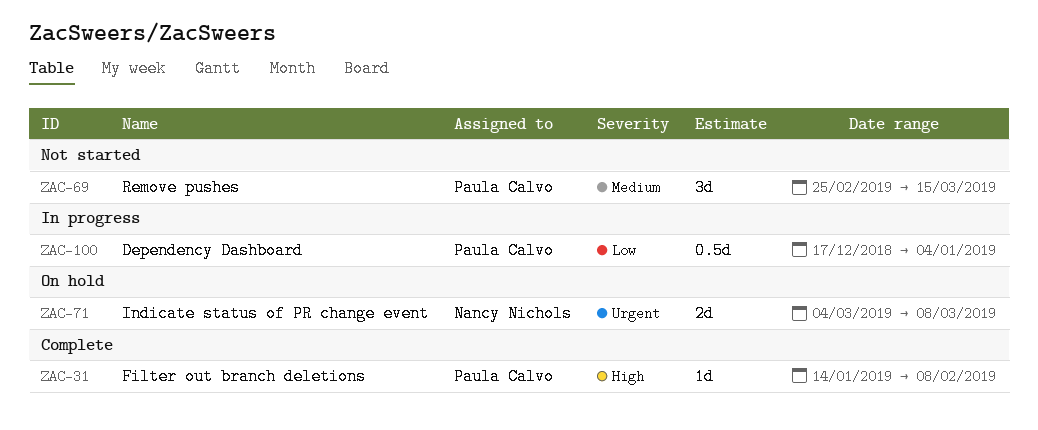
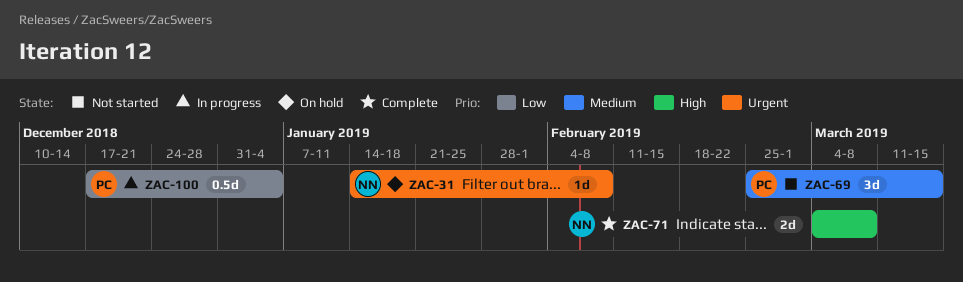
ZAC-31, status: Complete -> On hold
ZAC-31, owner: Paula Calvo -> Nancy Nichols
ZAC-31, priority: High -> Urgent
ZAC-71, status: On hold -> Complete
ZAC-71, priority: Urgent -> High

